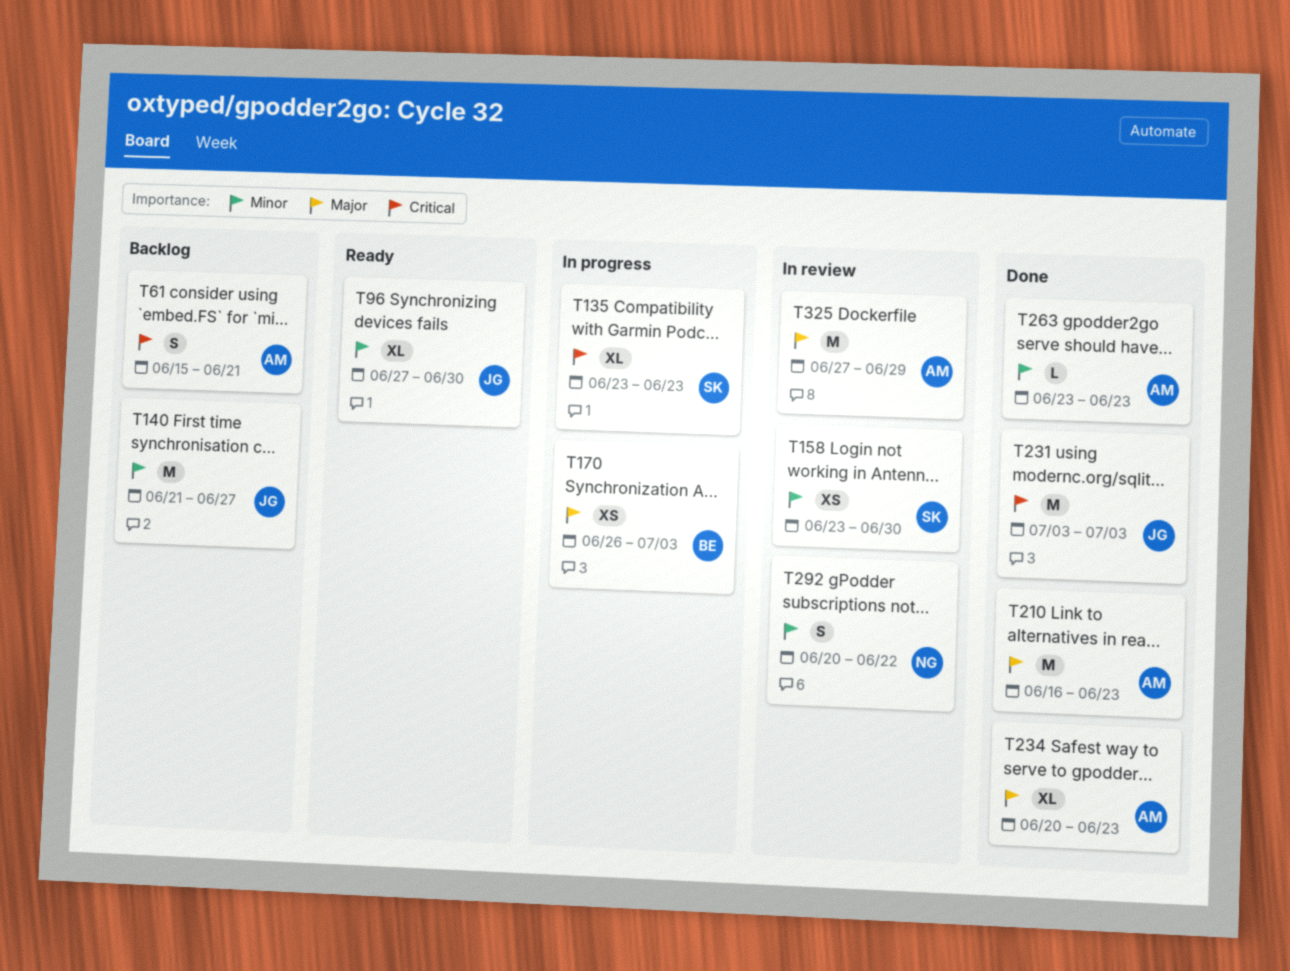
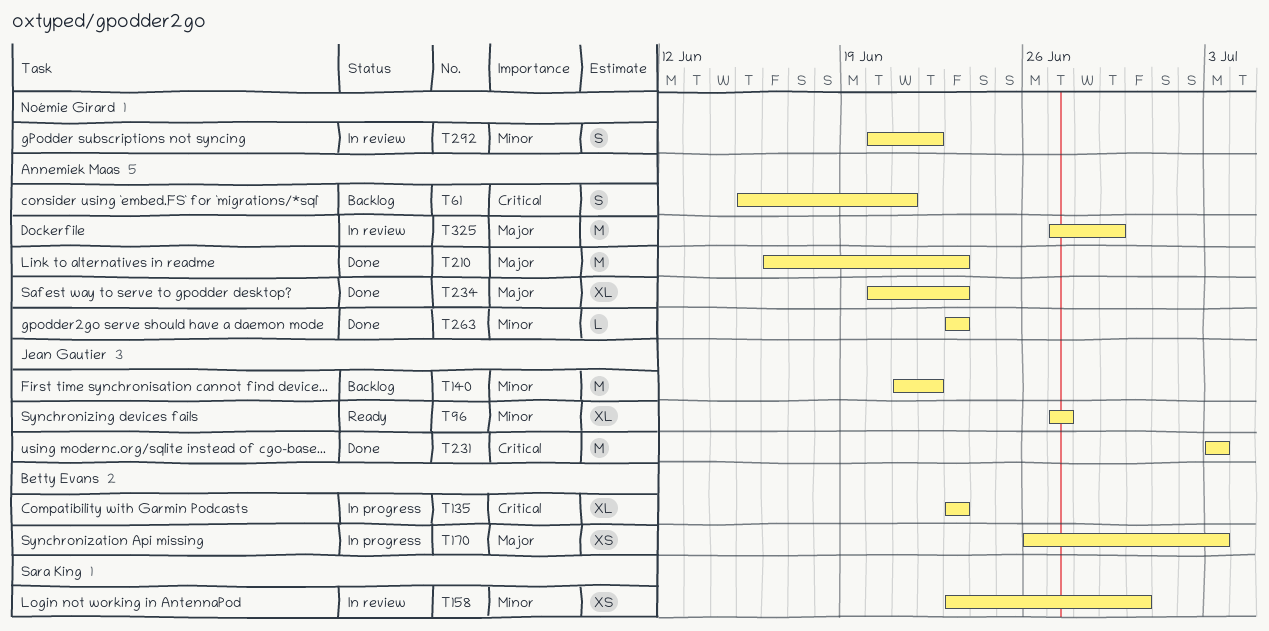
T96, due: Jun 30 -> Jun 27
T135, owner: Sara King -> Betty Evans
T140, due: Jun 27 -> Jun 22

